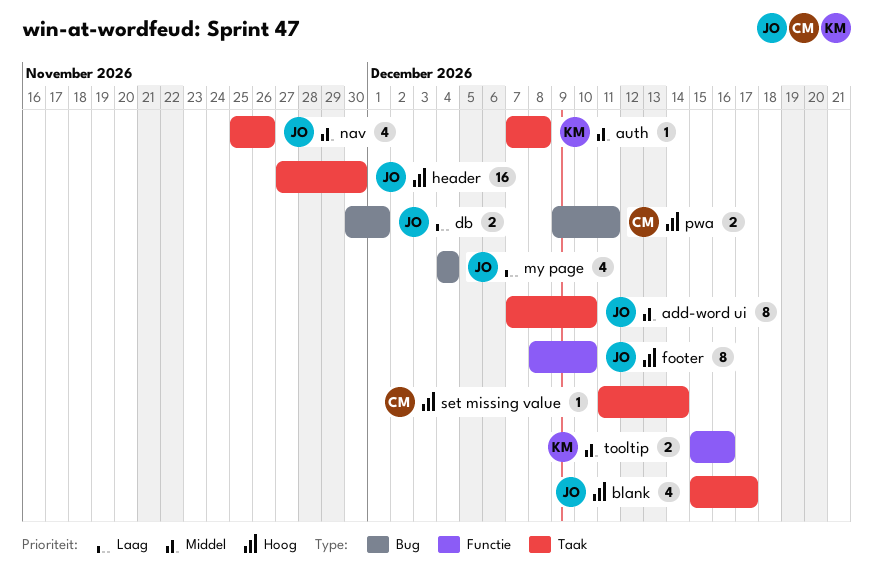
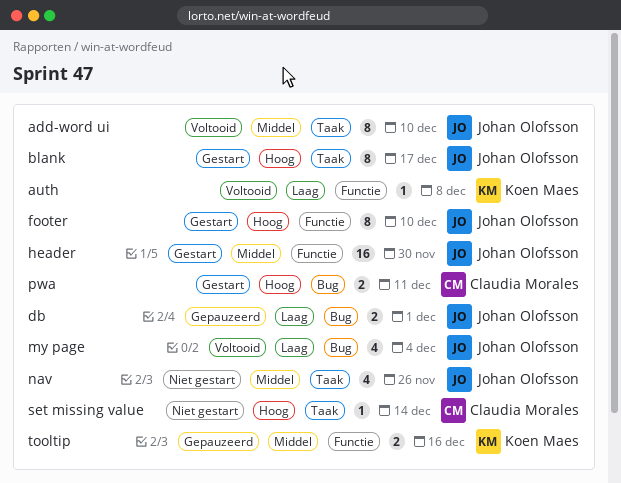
auth, priority: Middel -> Laag
auth, label: Taak -> Functie
blank, estimate: 4 -> 8
header, priority: Hoog -> Middel
header, label: Taak -> Functie

